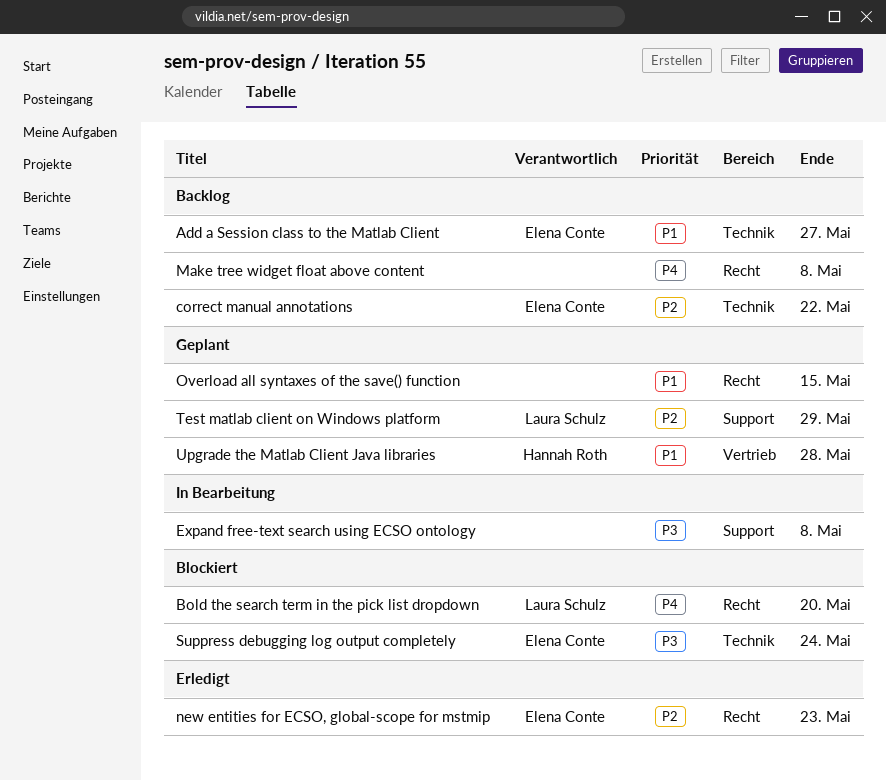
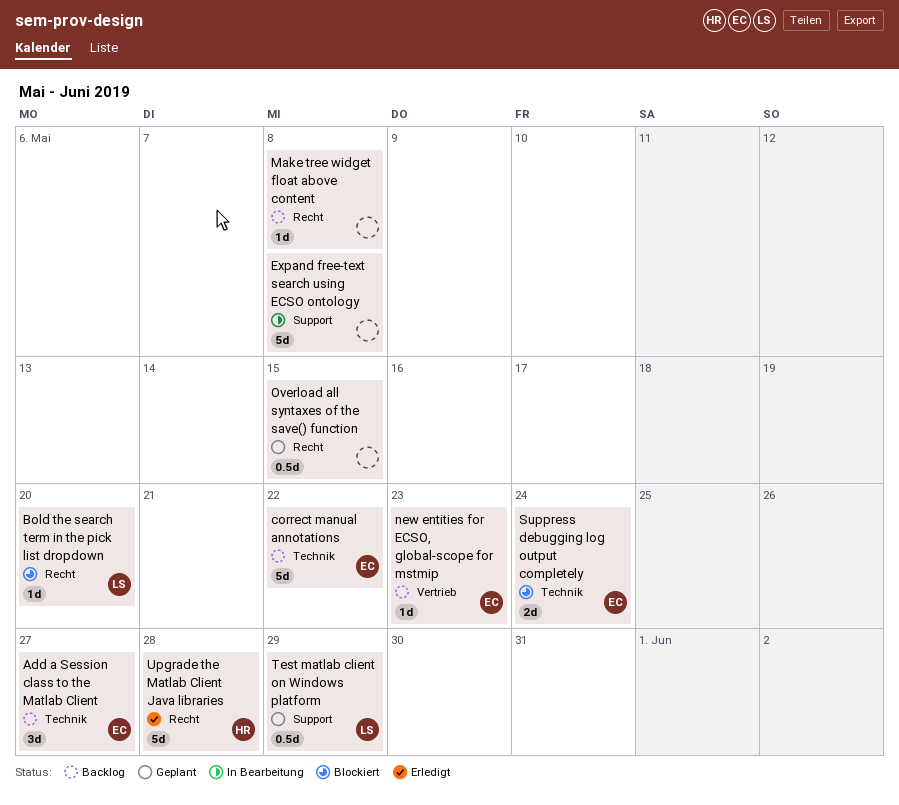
new entities for ECSO, global-scope for mstmip, status: Erledigt -> Backlog
new entities for ECSO, global-scope for mstmip, label: Recht -> Vertrieb
Upgrade the Matlab Client Java libraries, status: Geplant -> Erledigt
Upgrade the Matlab Client Java libraries, label: Vertrieb -> Recht

